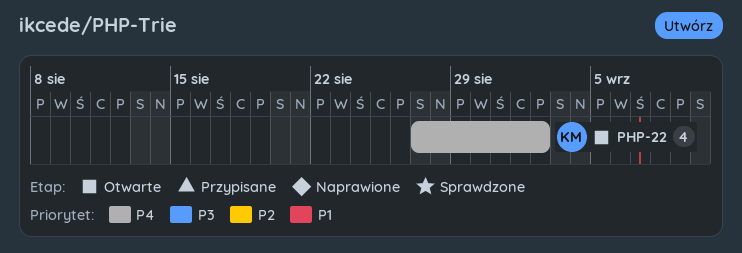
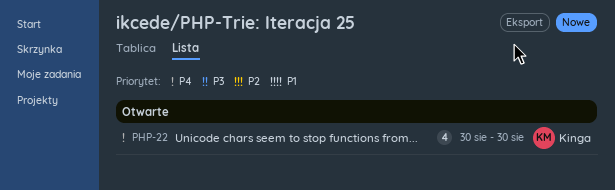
PHP-22, start: Aug 27 -> Aug 30
PHP-22, due: Sep 2 -> Aug 30

